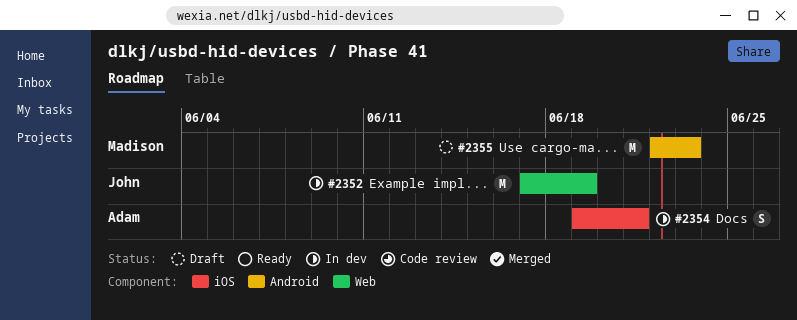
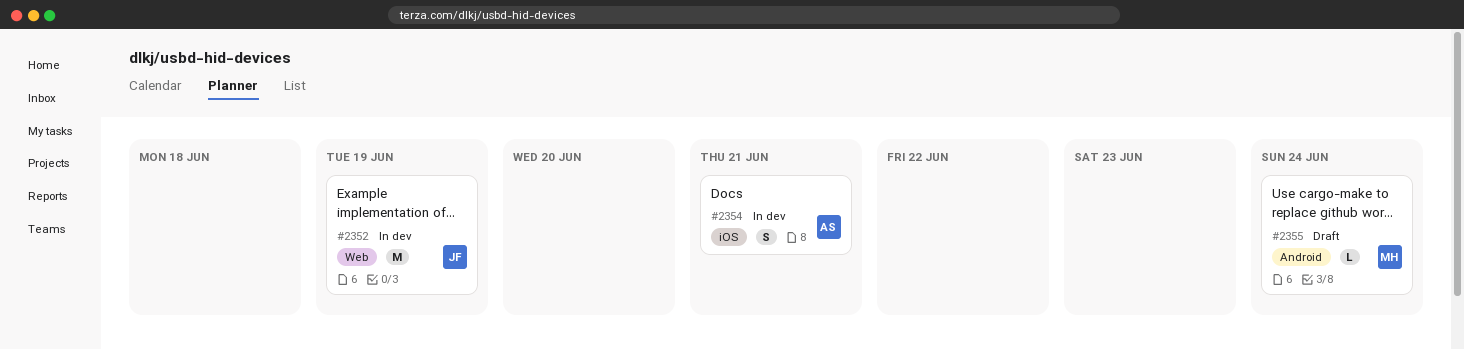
#2355, estimate: M -> L
#2355, due: Jun 23 -> Jun 24

